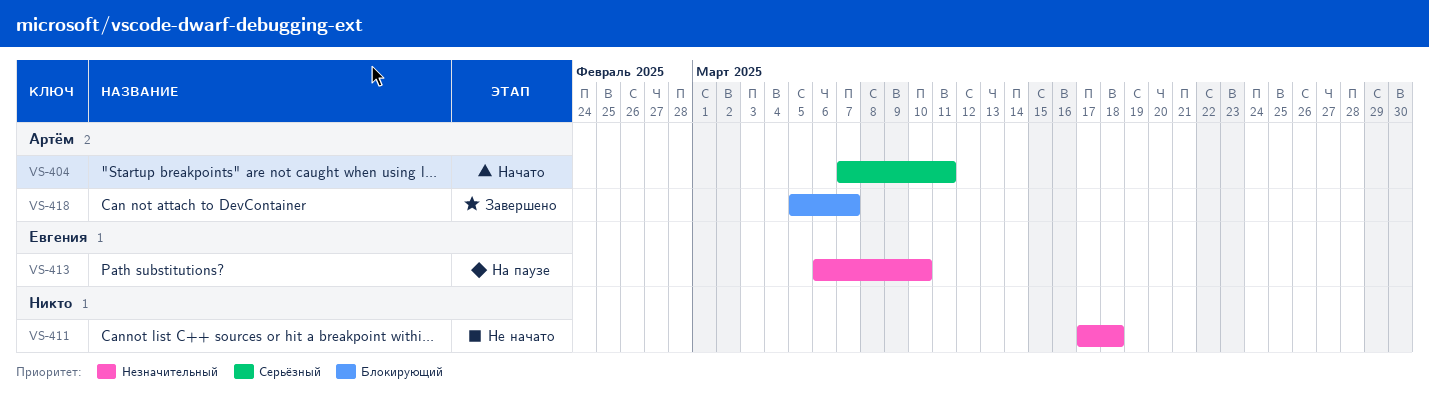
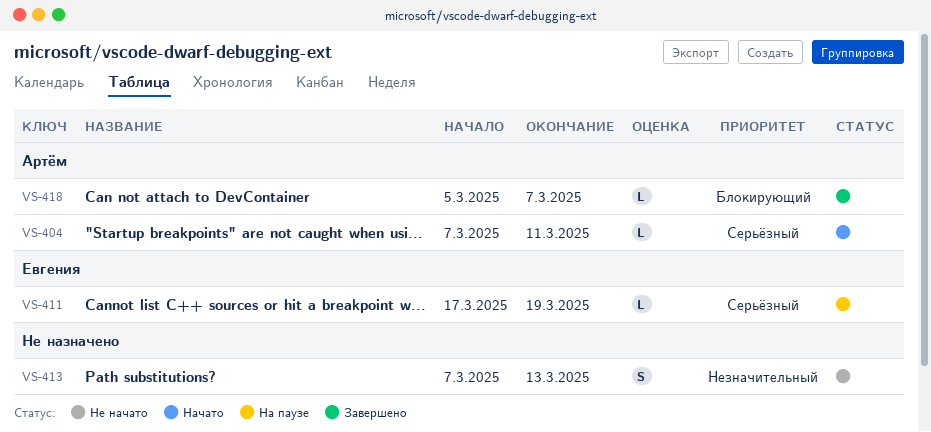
VS-411, status: Не начато -> На паузе
VS-411, owner: none -> Евгения
VS-411, priority: Незначительный -> Серьёзный
VS-411, due: Mar 18 -> Mar 19
VS-413, status: На паузе -> Не начато
VS-413, owner: Евгения -> none
VS-413, start: Mar 6 -> Mar 7
VS-413, due: Mar 10 -> Mar 13

